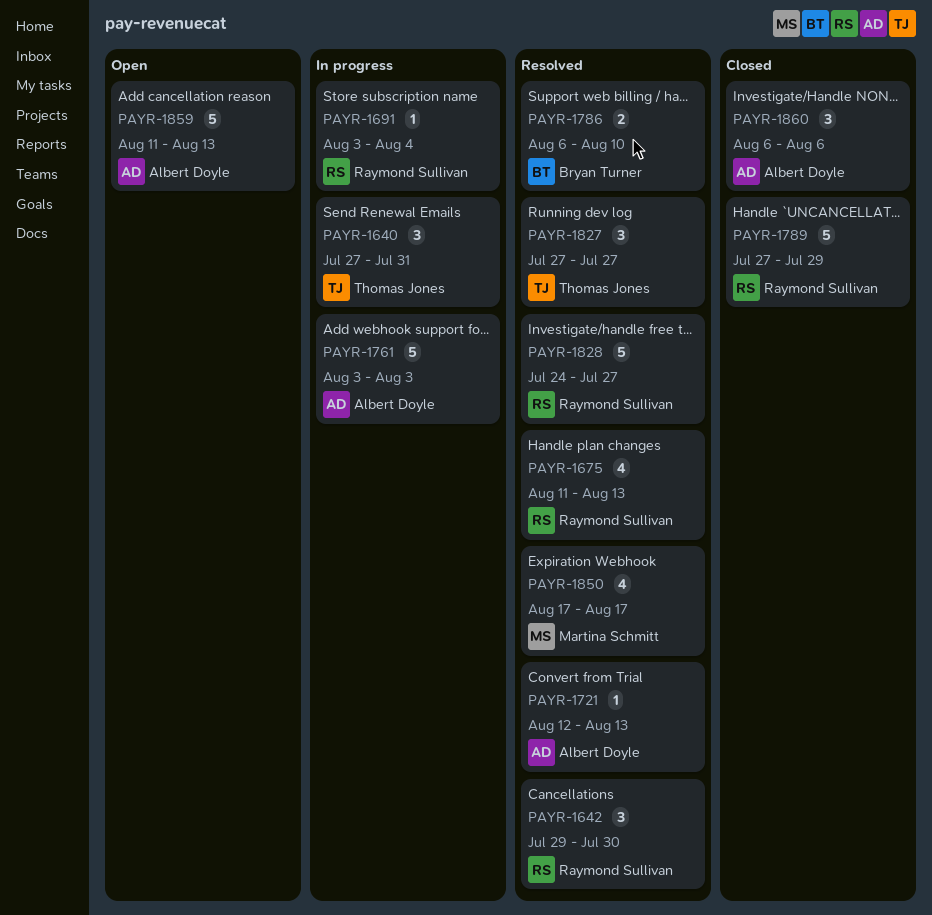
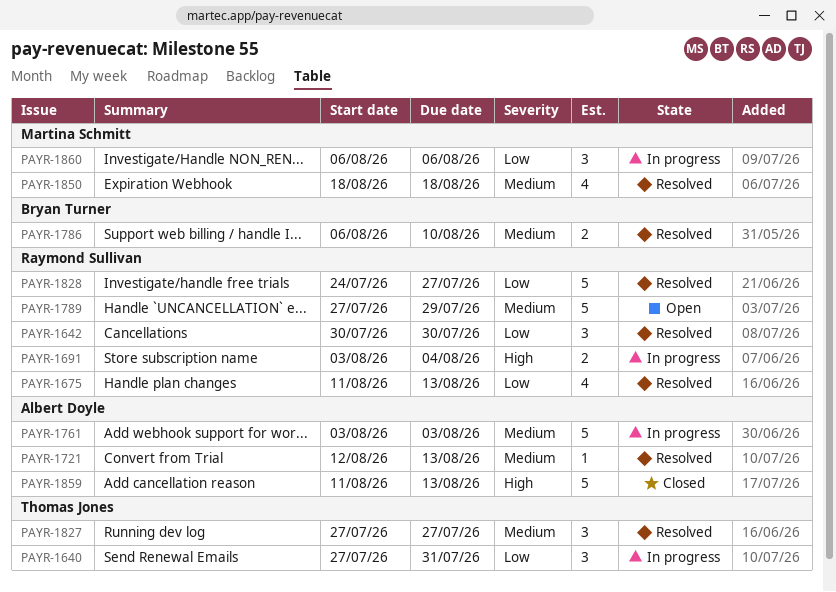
PAYR-1642, start: Jul 29 -> Jul 30
PAYR-1691, estimate: 1 -> 2
PAYR-1789, status: Closed -> Open
PAYR-1850, start: Aug 17 -> Aug 18
PAYR-1850, due: Aug 17 -> Aug 18
PAYR-1859, status: Open -> Closed
PAYR-1860, status: Closed -> In progress
PAYR-1860, owner: Albert Doyle -> Martina Schmitt

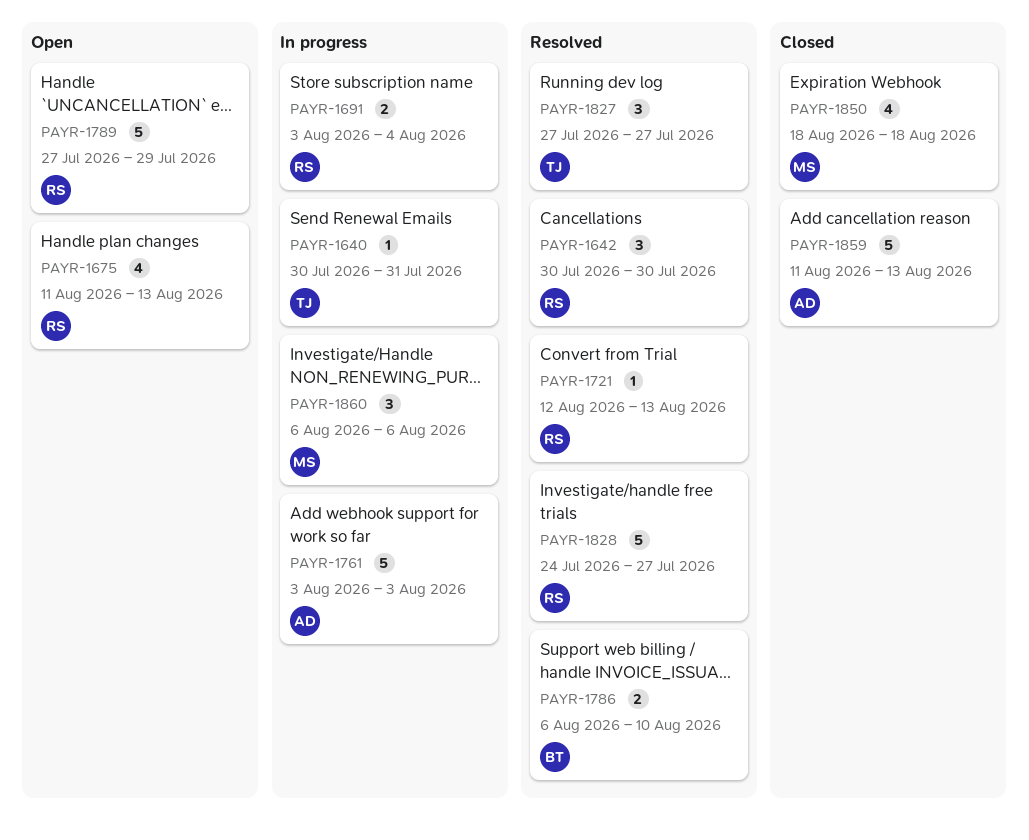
PAYR-1640, estimate: 3 -> 1
PAYR-1640, start: Jul 27 -> Jul 30
PAYR-1675, status: Resolved -> Open
PAYR-1721, owner: Albert Doyle -> Raymond Sullivan
PAYR-1850, status: Resolved -> Closed

